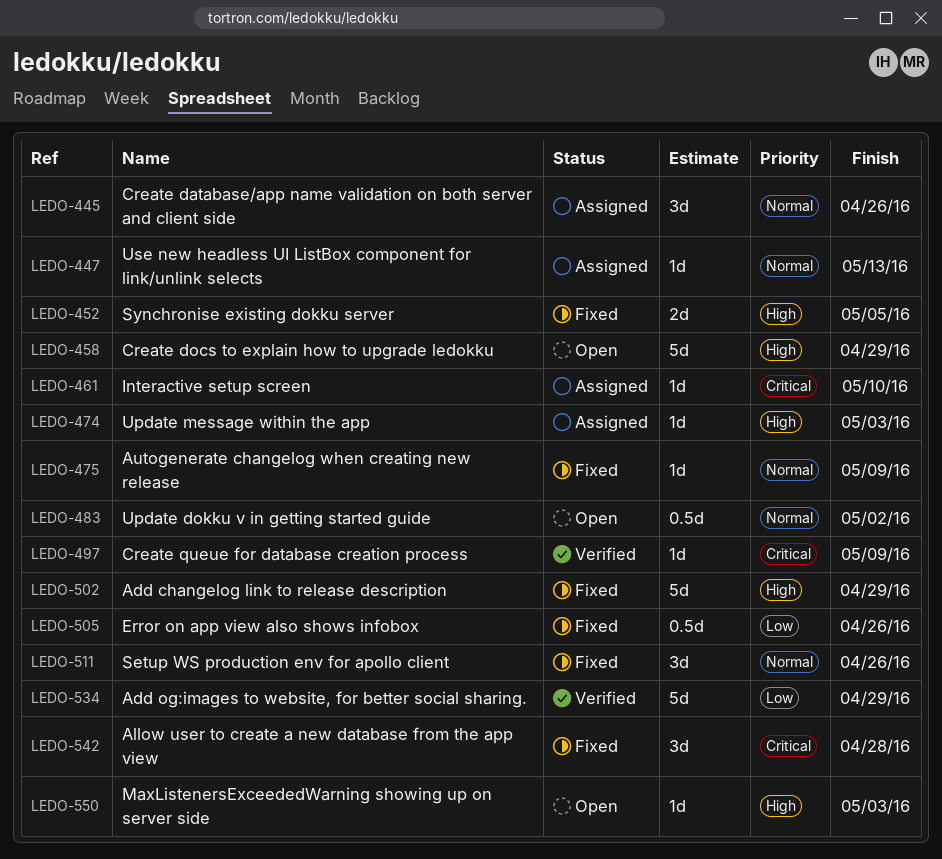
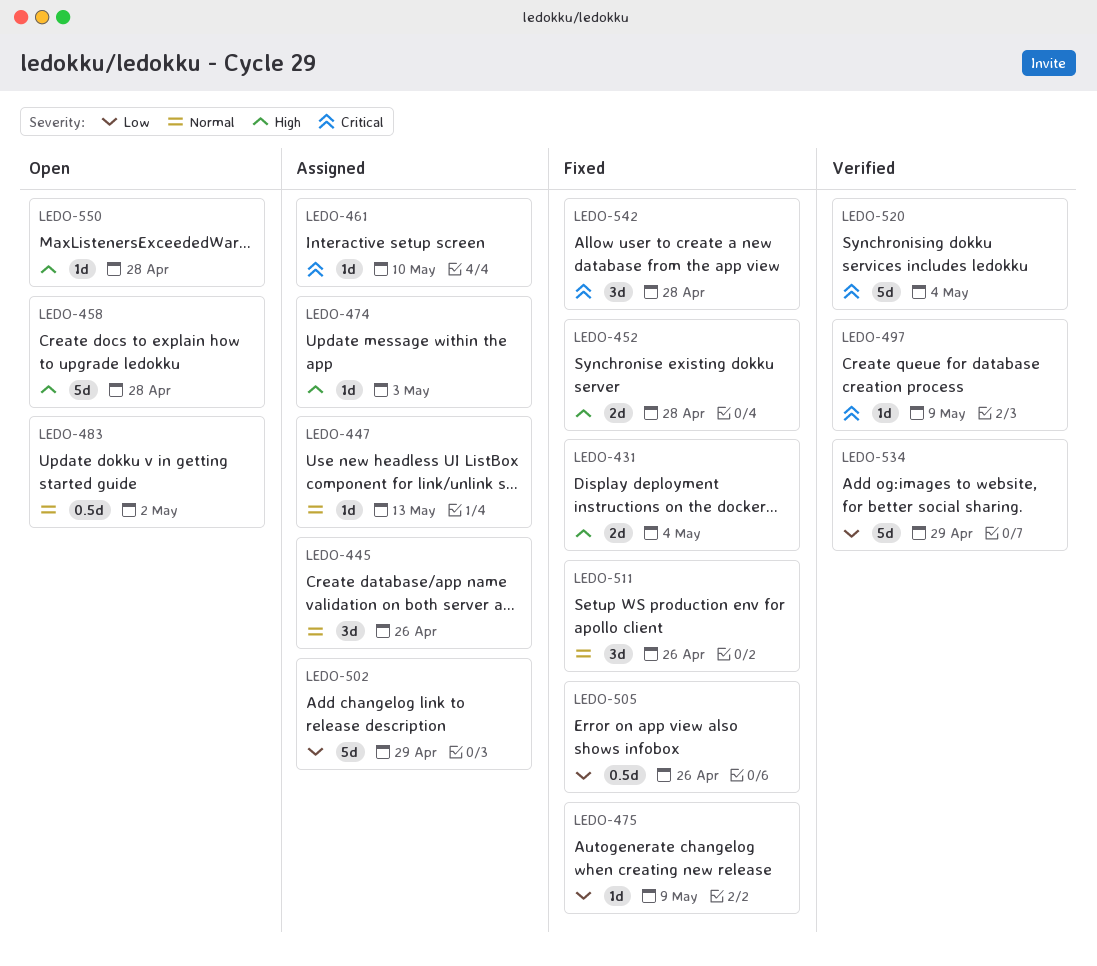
LEDO-431: none -> present
LEDO-452, due: May 5 -> Apr 28
LEDO-458, due: Apr 29 -> Apr 28
LEDO-475, priority: Normal -> Low
LEDO-502, status: Fixed -> Assigned
LEDO-502, priority: High -> Low
LEDO-520: none -> present
LEDO-550, due: May 3 -> Apr 28

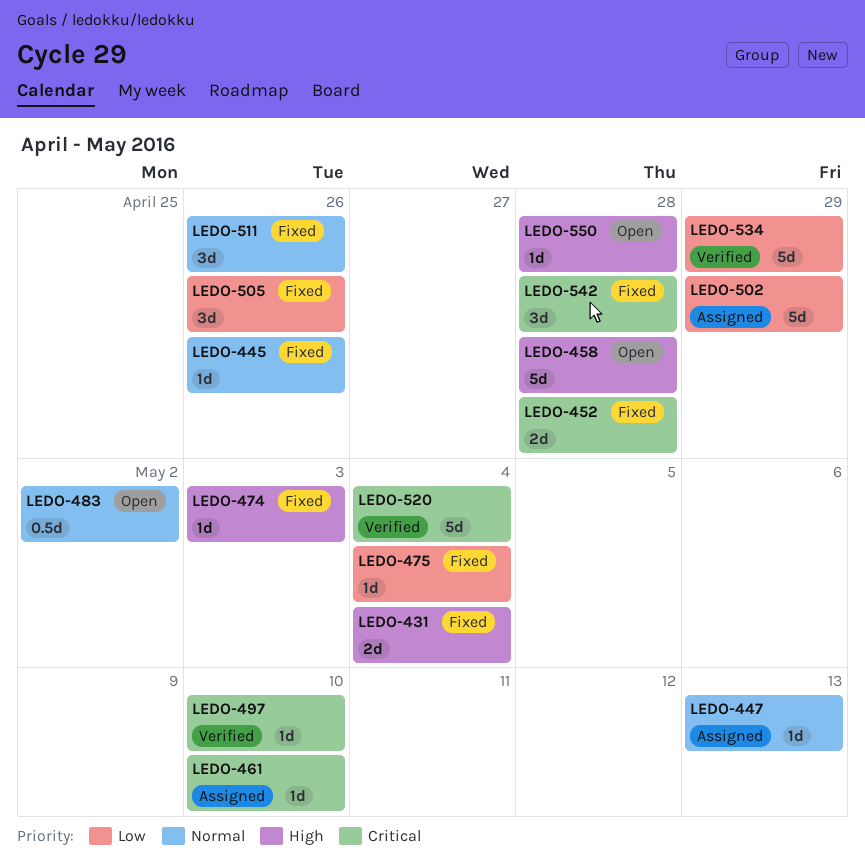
LEDO-445, status: Assigned -> Fixed
LEDO-445, estimate: 3d -> 1d
LEDO-452, priority: High -> Critical
LEDO-474, status: Assigned -> Fixed
LEDO-475, due: May 9 -> May 4
LEDO-497, due: May 9 -> May 10
LEDO-505, estimate: 0.5d -> 3d

